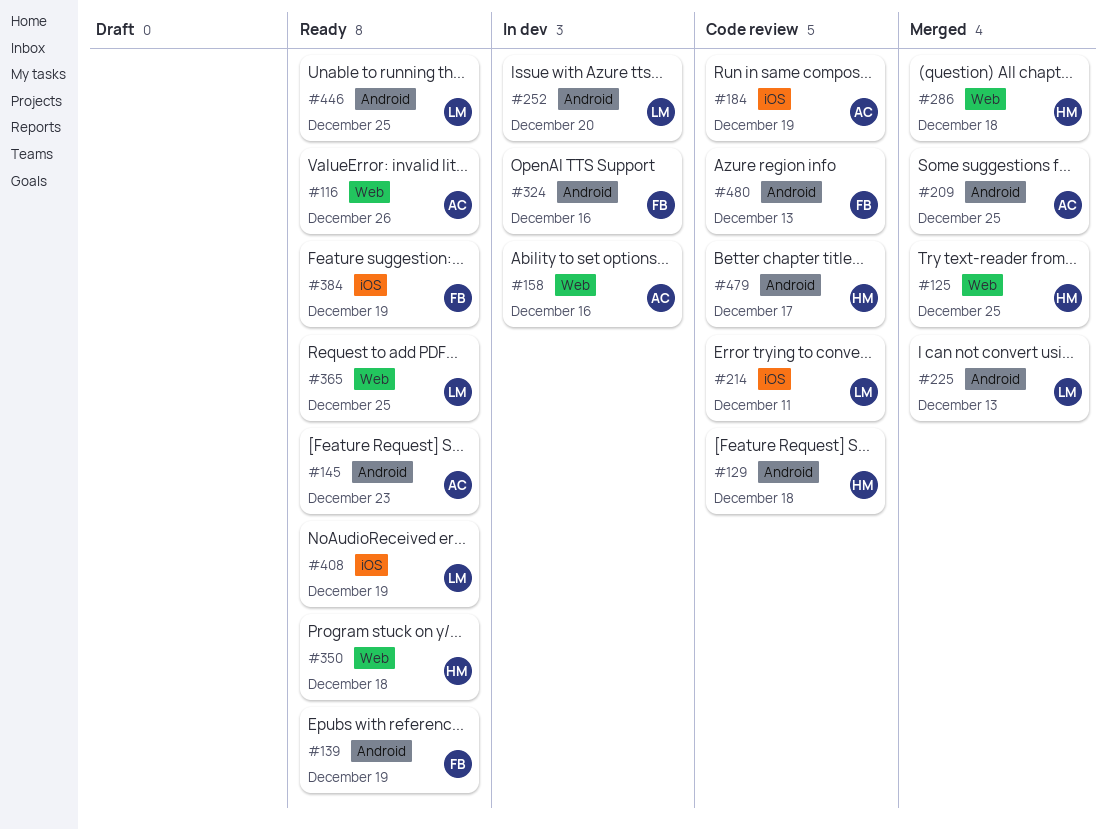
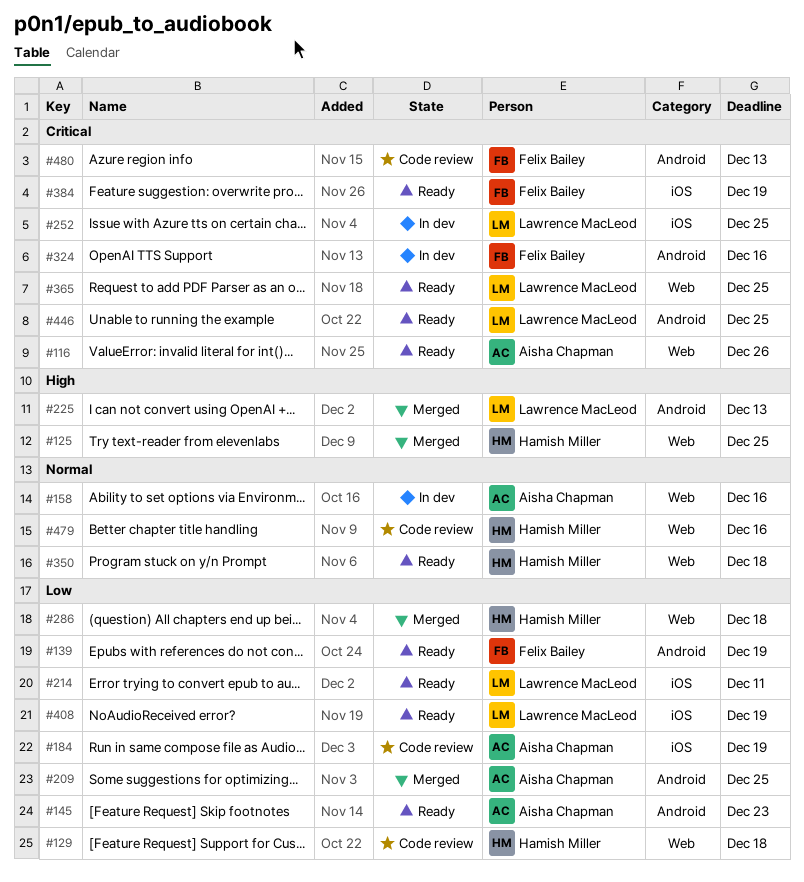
#129, label: Android -> Web
#214, status: Code review -> Ready
#252, label: Android -> iOS
#252, due: Dec 20 -> Dec 25
#479, label: Android -> Web
#479, due: Dec 17 -> Dec 16

